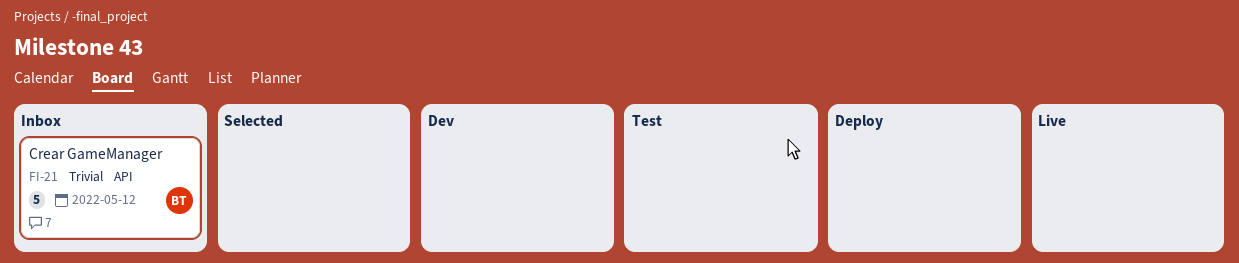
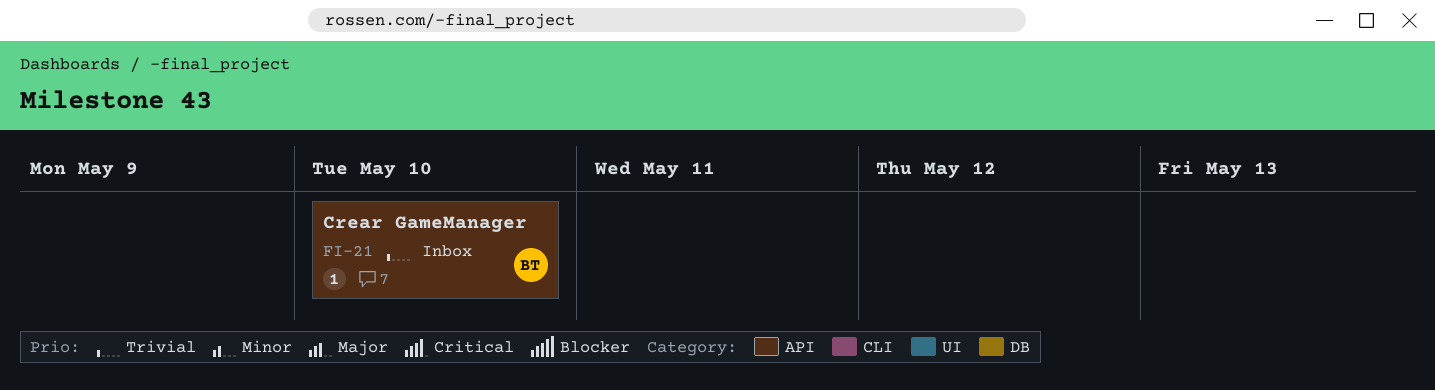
FI-21, estimate: 5 -> 1
FI-21, due: May 12 -> May 10

